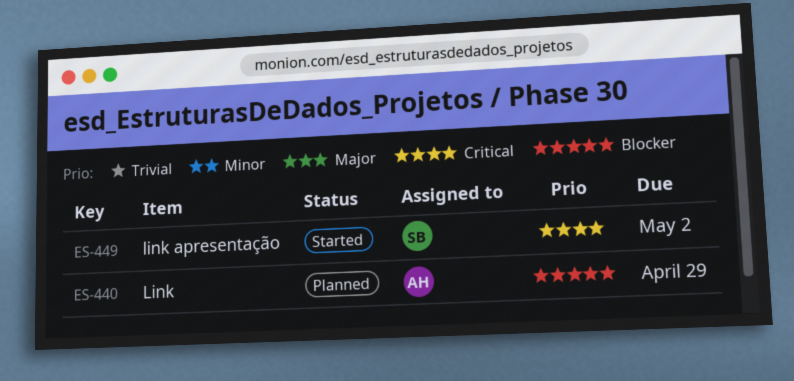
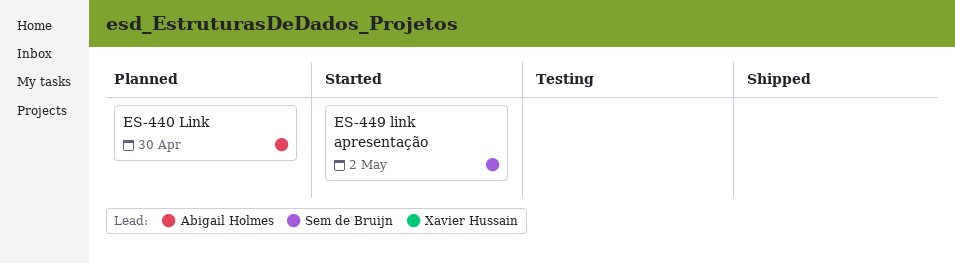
ES-440, due: Apr 29 -> Apr 30

